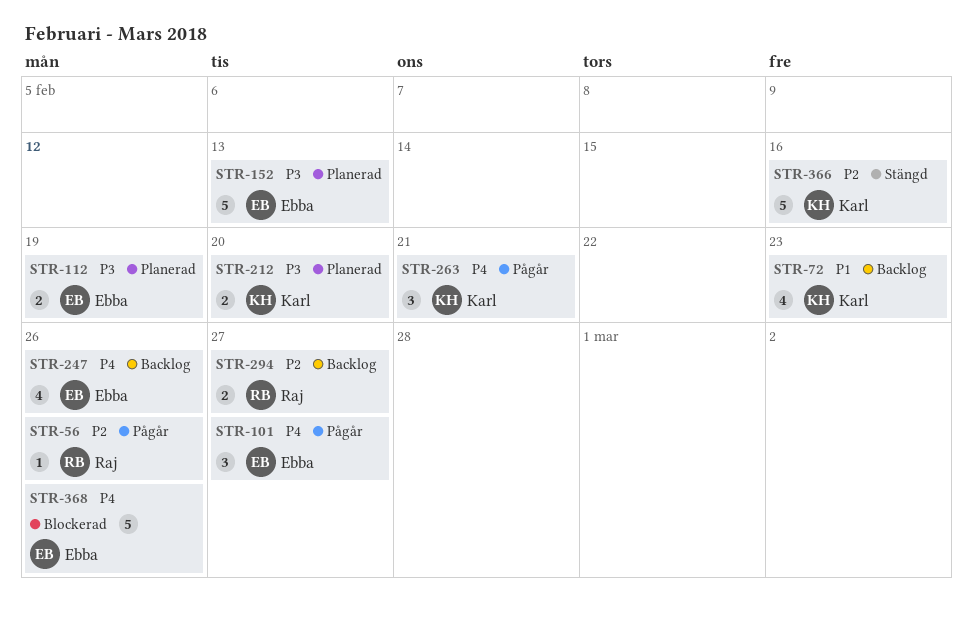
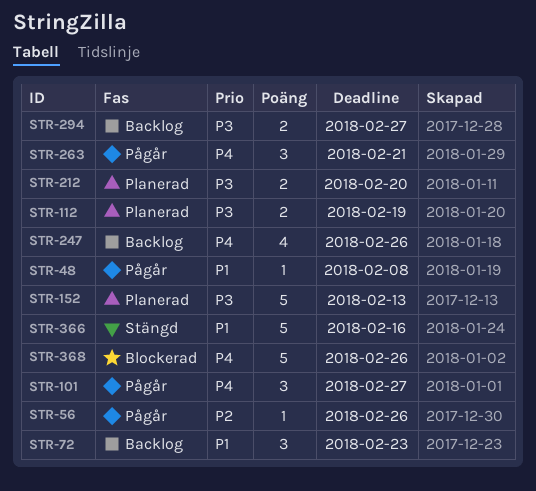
STR-48: none -> present
STR-72, estimate: 4 -> 3
STR-294, priority: P2 -> P3
STR-366, priority: P2 -> P1

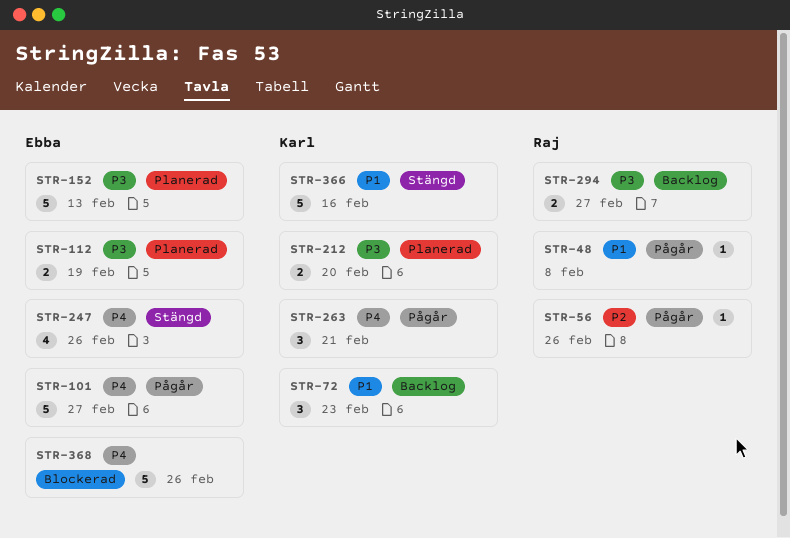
STR-101, estimate: 3 -> 5
STR-247, status: Backlog -> Stängd

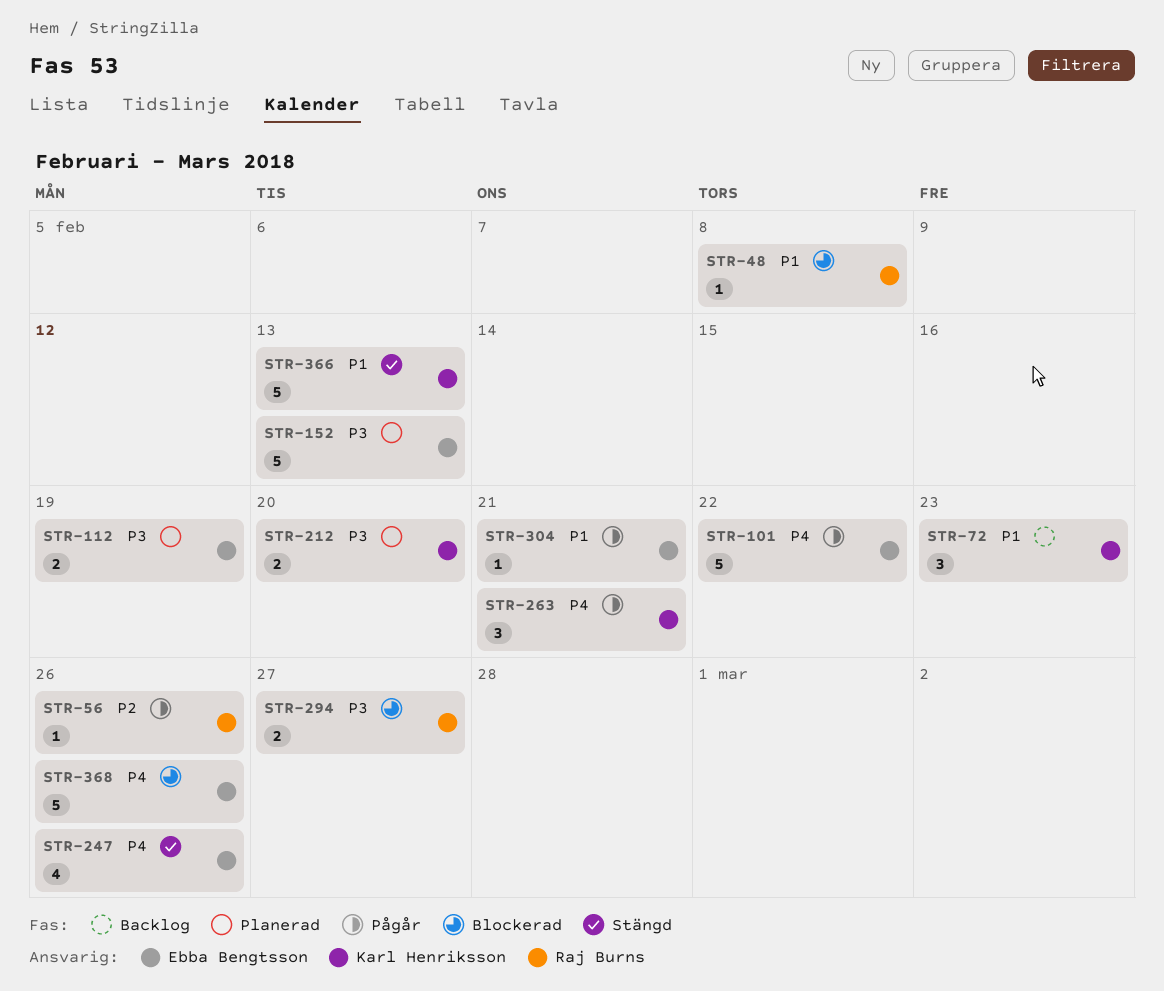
STR-48, status: Pågår -> Blockerad
STR-101, due: Feb 27 -> Feb 22
STR-294, status: Backlog -> Blockerad
STR-304: none -> present
STR-366, due: Feb 16 -> Feb 13

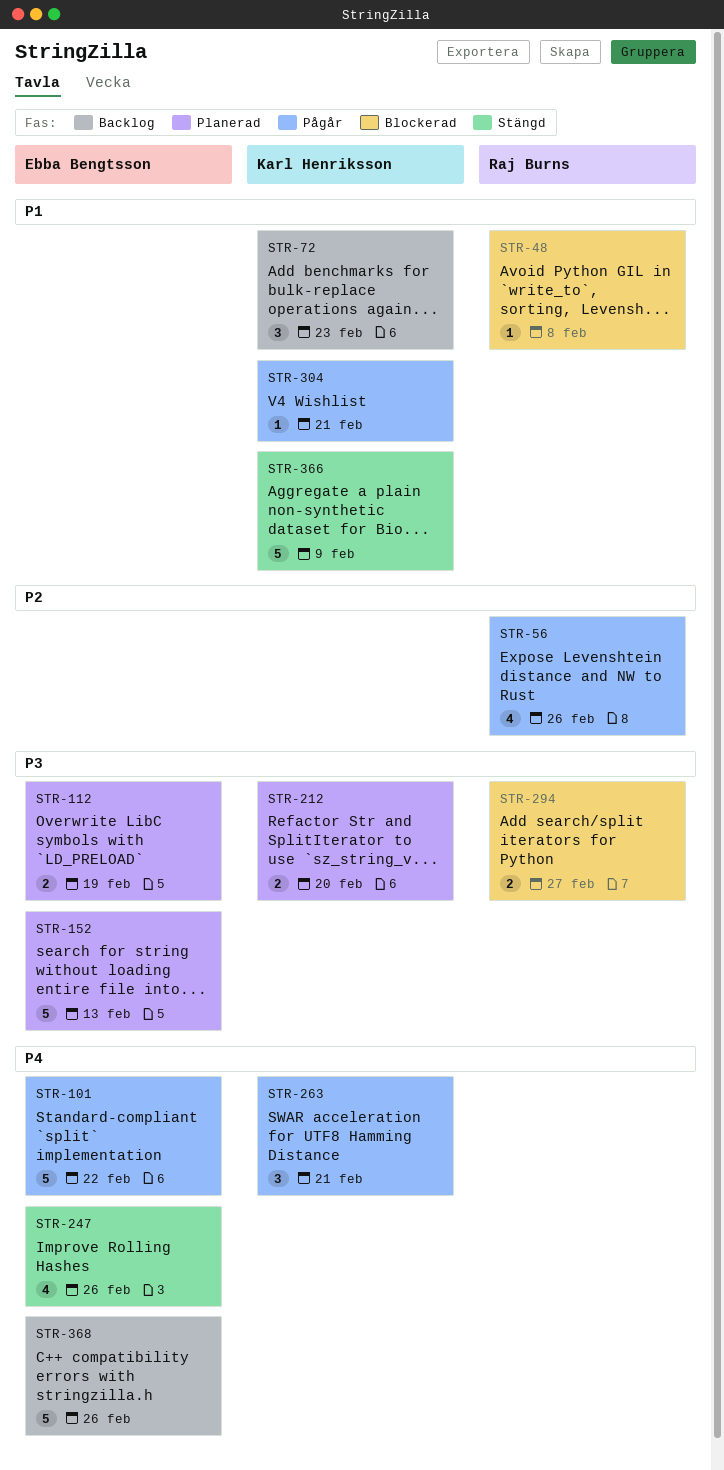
STR-56, estimate: 1 -> 4
STR-304, owner: Ebba Bengtsson -> Karl Henriksson
STR-366, due: Feb 13 -> Feb 9
STR-368, status: Blockerad -> Backlog

